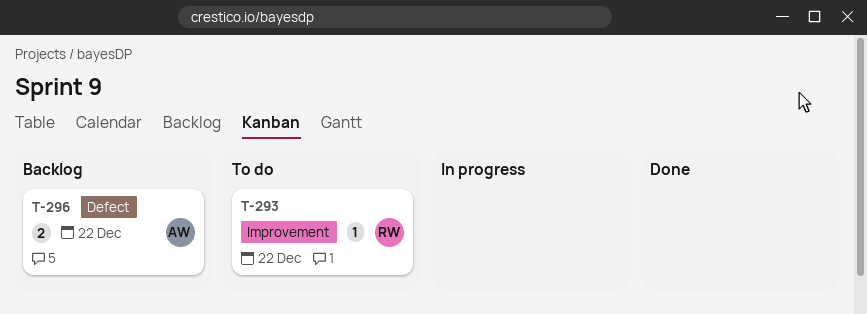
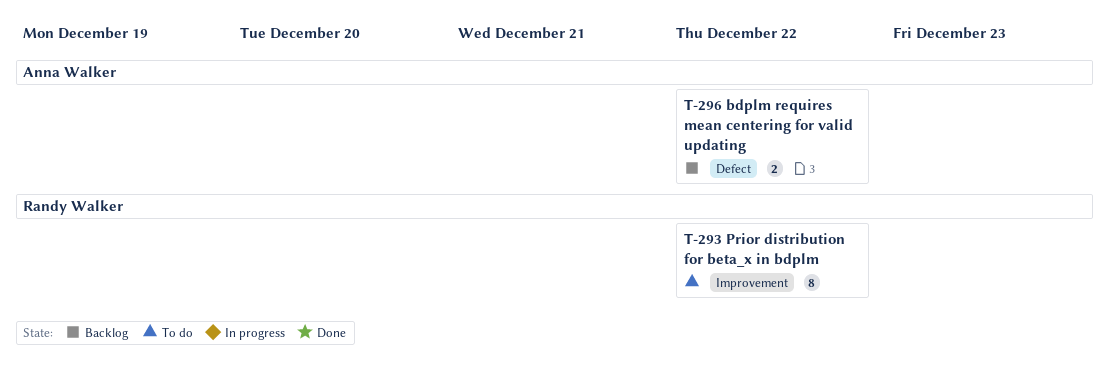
T-293, estimate: 1 -> 8

